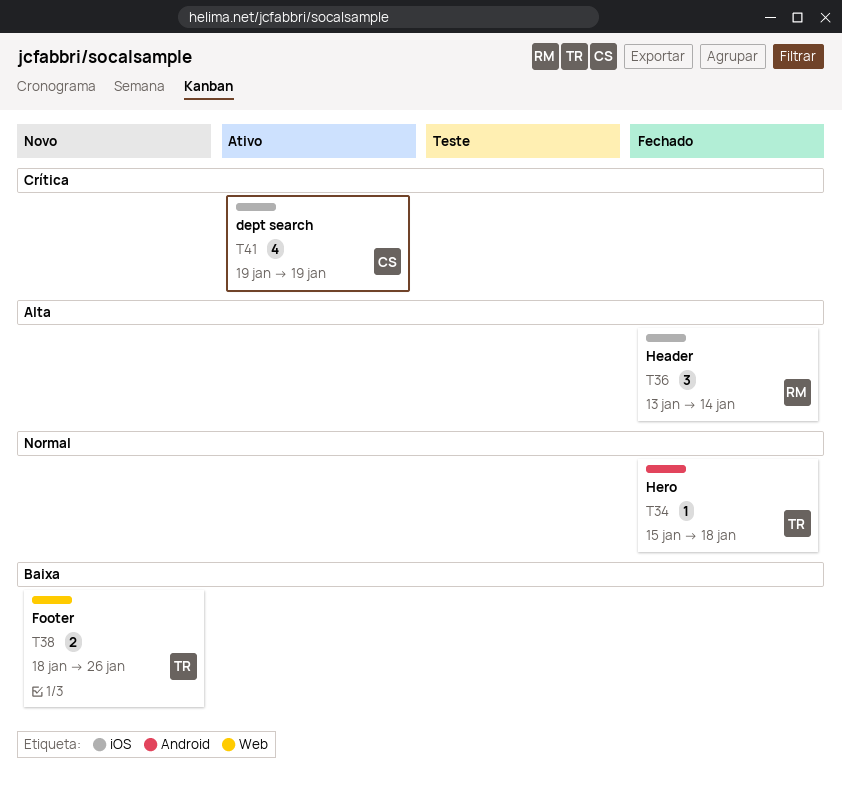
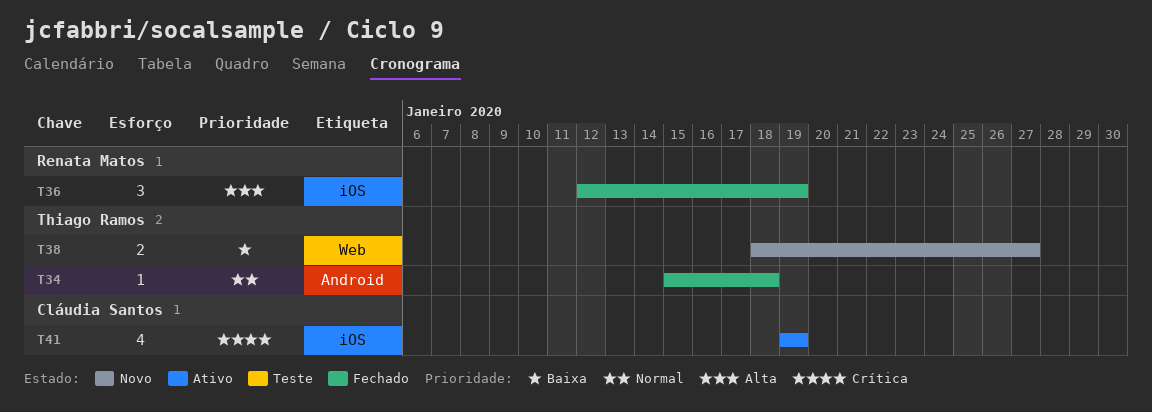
T36, start: Jan 13 -> Jan 12
T36, due: Jan 14 -> Jan 19
T38, due: Jan 26 -> Jan 27

